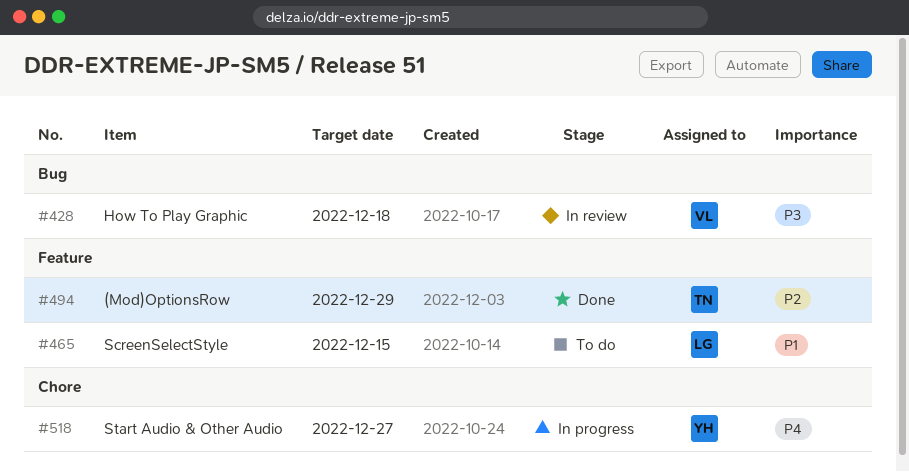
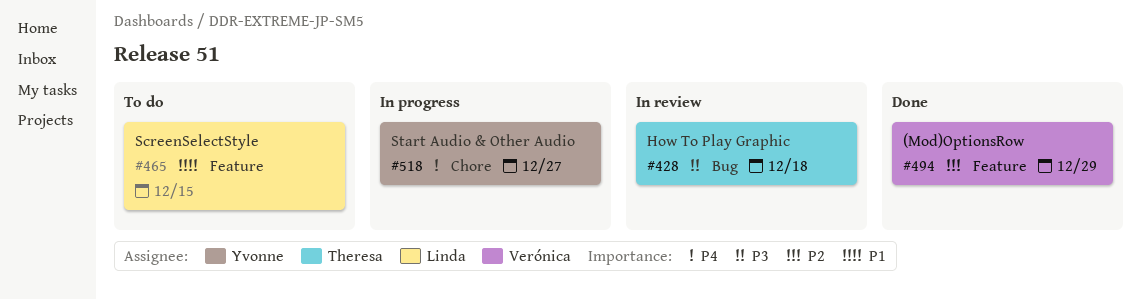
#428, owner: Verónica -> Theresa
#494, owner: Theresa -> Verónica

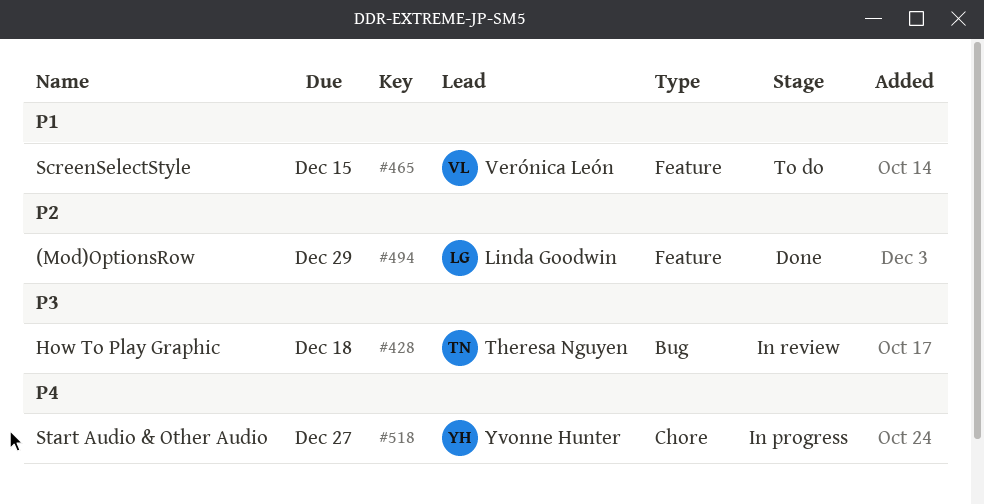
#465, owner: Linda Goodwin -> Verónica León
#494, owner: Verónica León -> Linda Goodwin

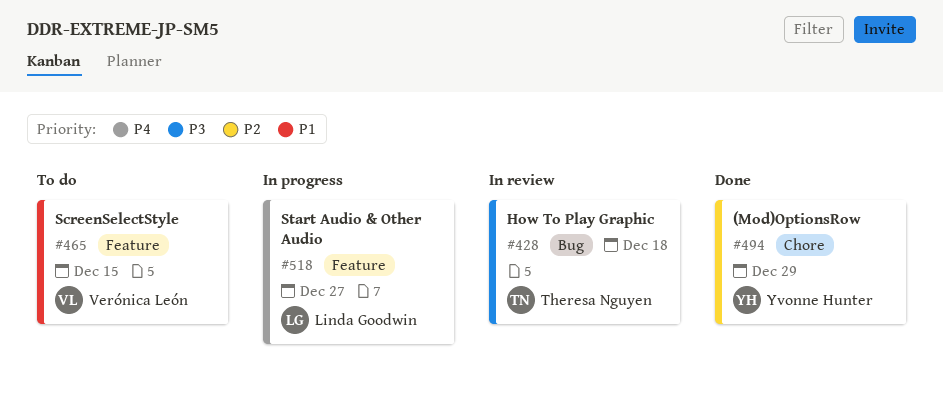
#494, owner: Linda Goodwin -> Yvonne Hunter
#494, label: Feature -> Chore
#518, owner: Yvonne Hunter -> Linda Goodwin
#518, label: Chore -> Feature

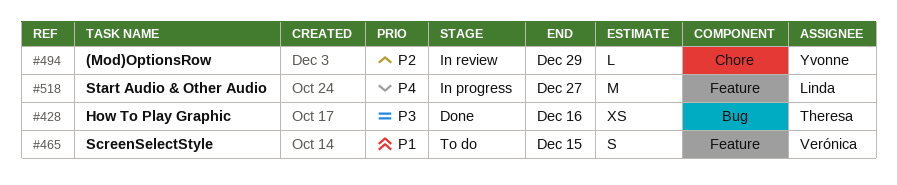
#428, status: In review -> Done
#428, due: Dec 18 -> Dec 16
#494, status: Done -> In review

